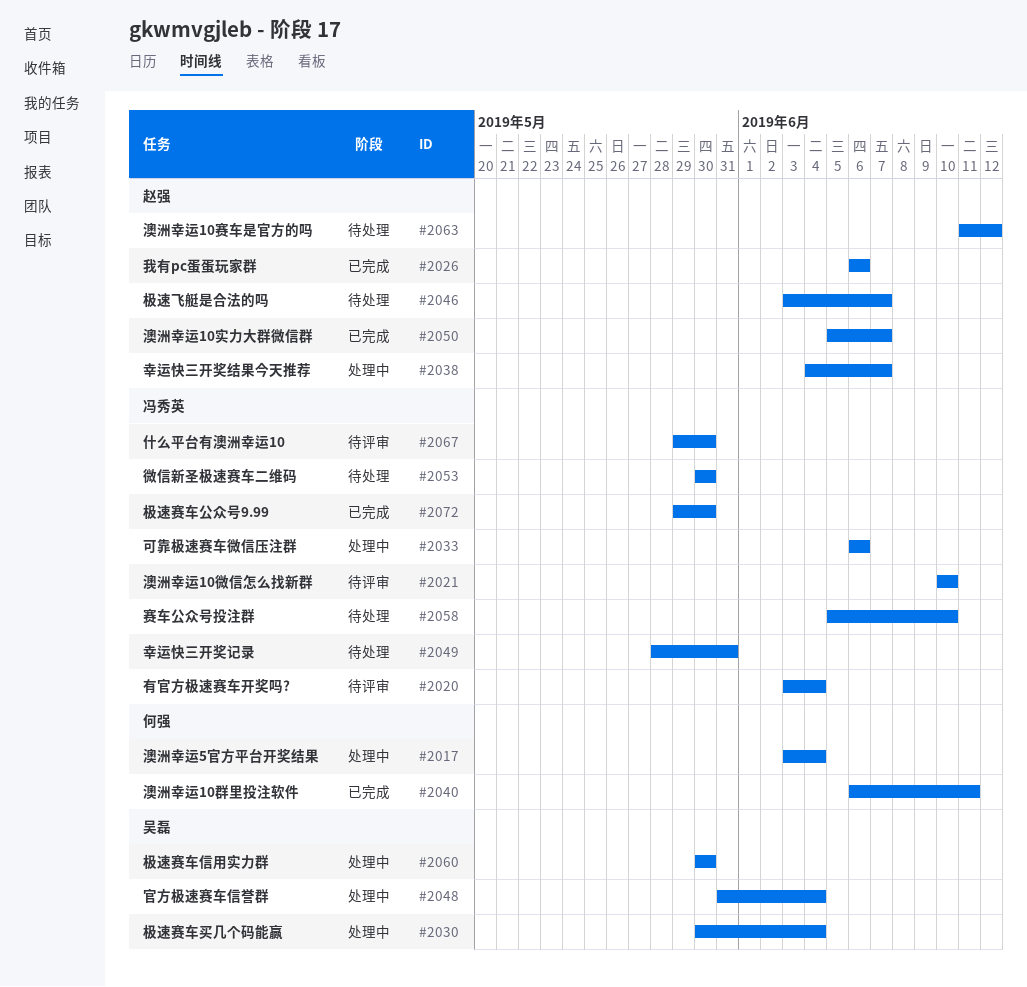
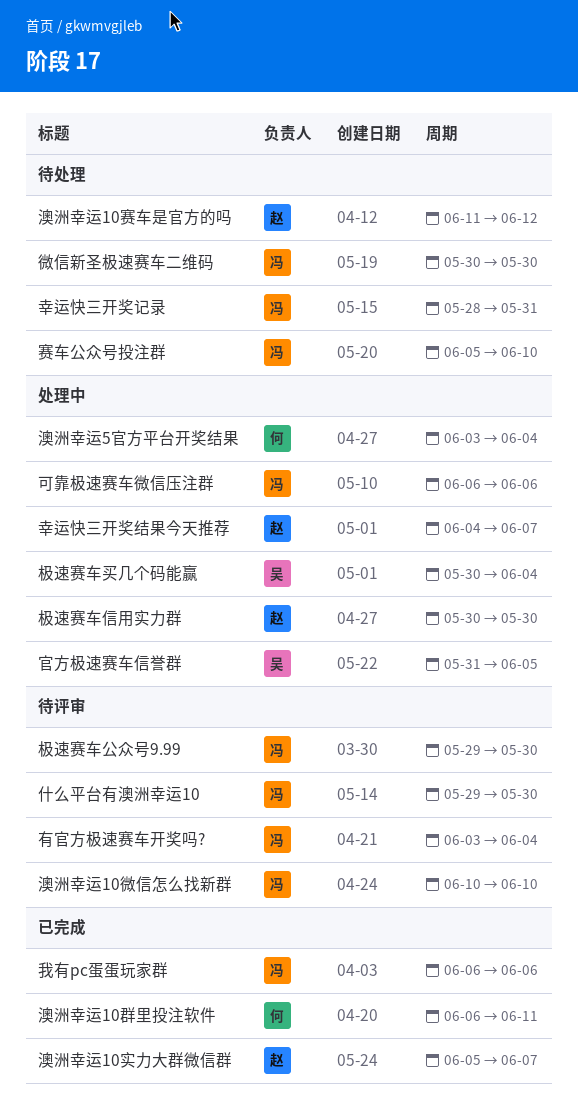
官方极速赛车信誉群, due: Jun 4 -> Jun 5
我有pc蛋蛋玩家群, owner: 赵强 -> 冯秀英
极速赛车信用实力群, owner: 吴磊 -> 赵强
极速赛车公众号9.99, status: 已完成 -> 待评审
极速飞艇是合法的吗: present -> none

